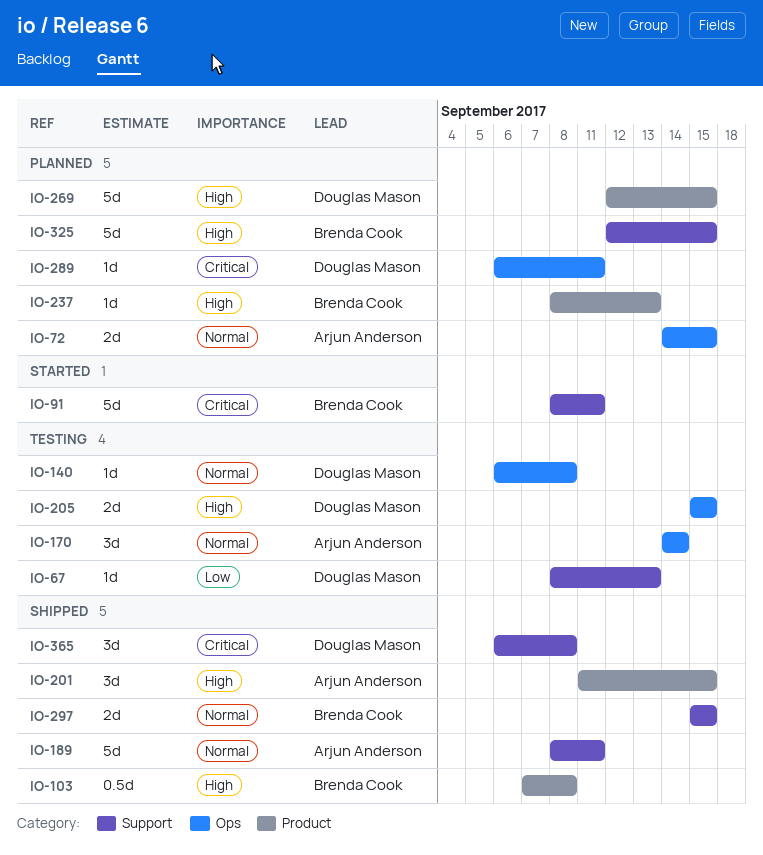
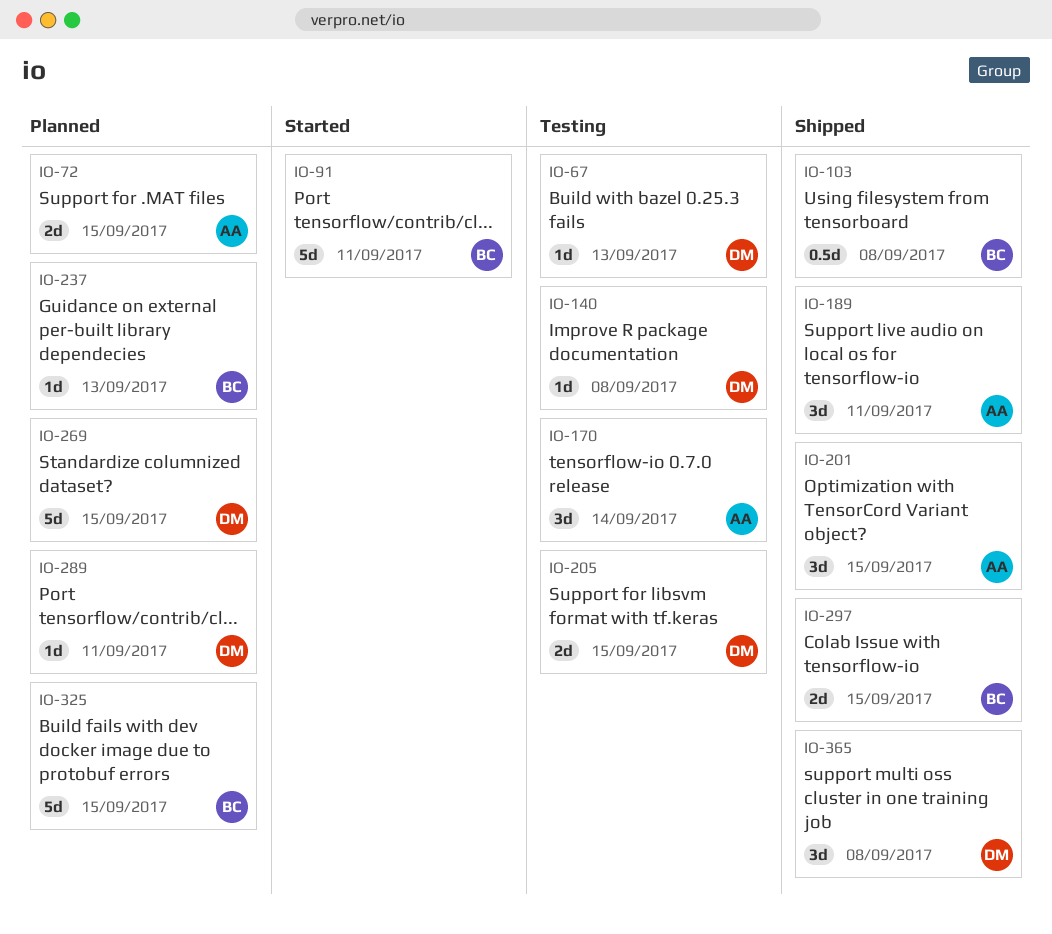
IO-189, estimate: 5d -> 3d

